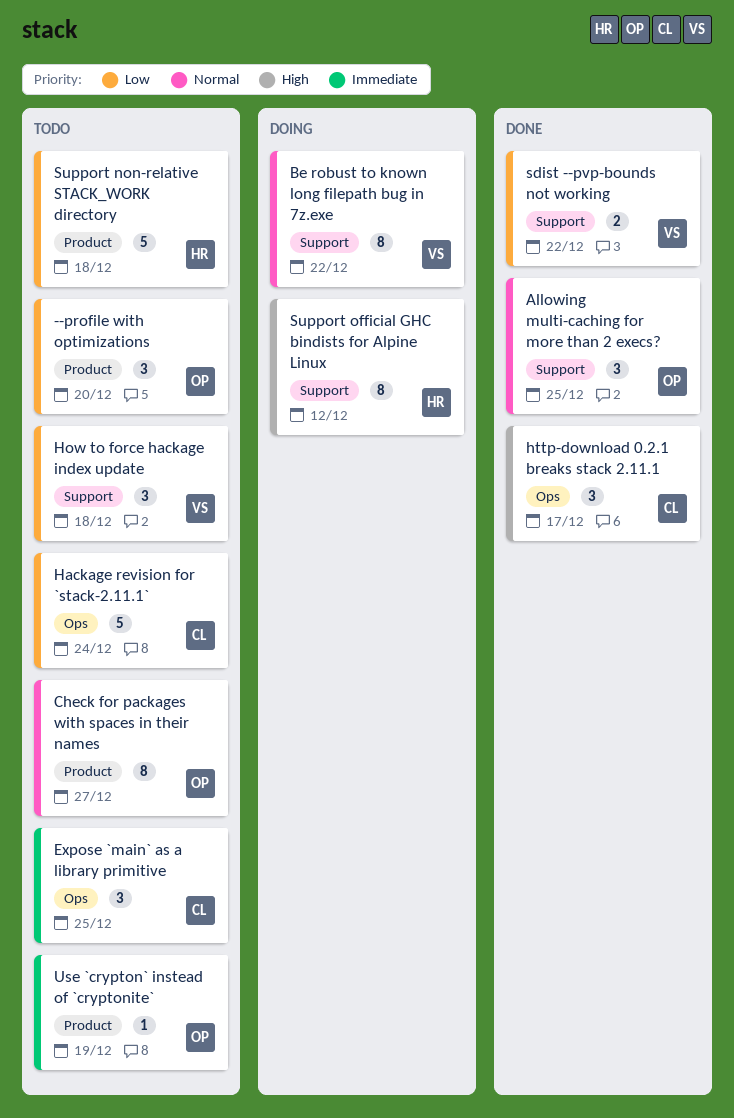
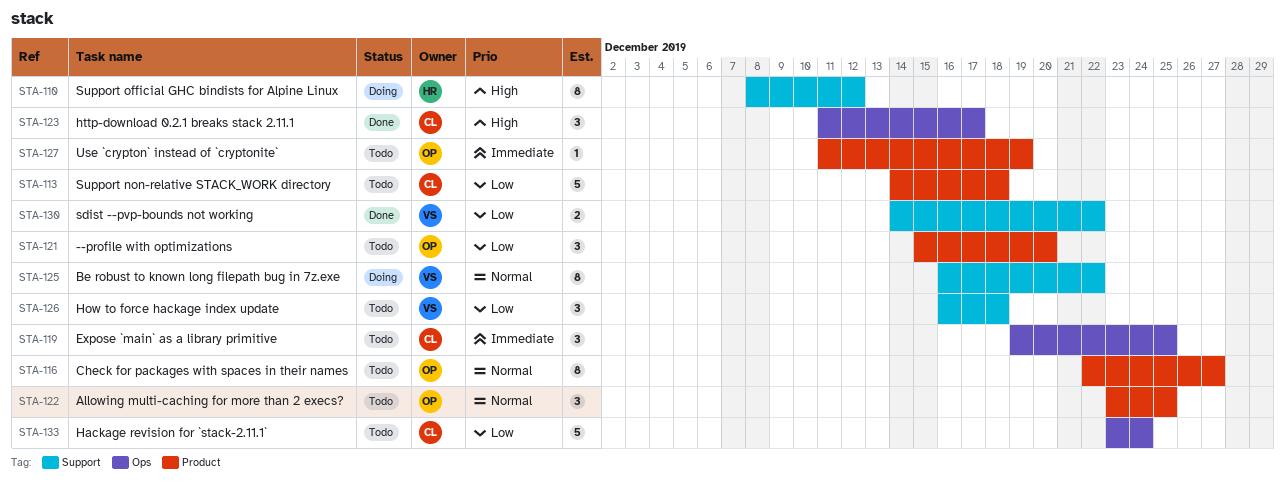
Allowing multi-caching for more than 2 execs?, status: Done -> Todo
Allowing multi-caching for more than 2 execs?, label: Support -> Product
Support non-relative STACK_WORK directory, owner: HR -> CL

